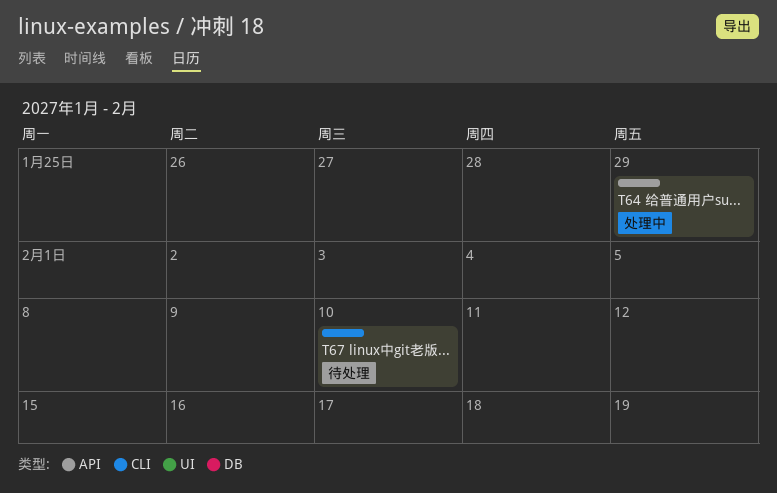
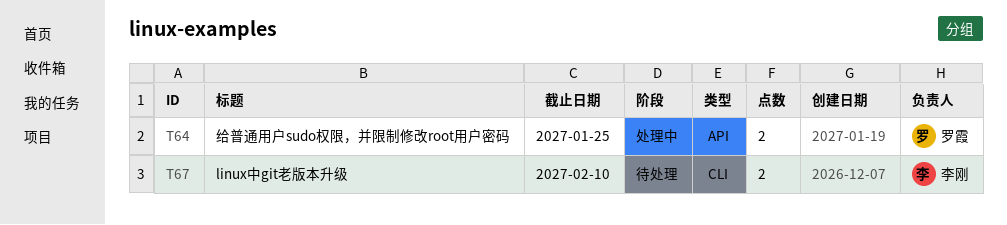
T64, due: Jan 29 -> Jan 25

